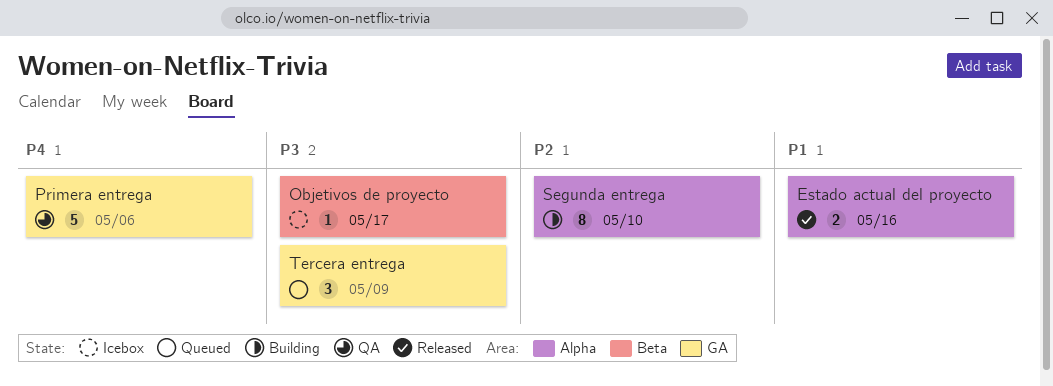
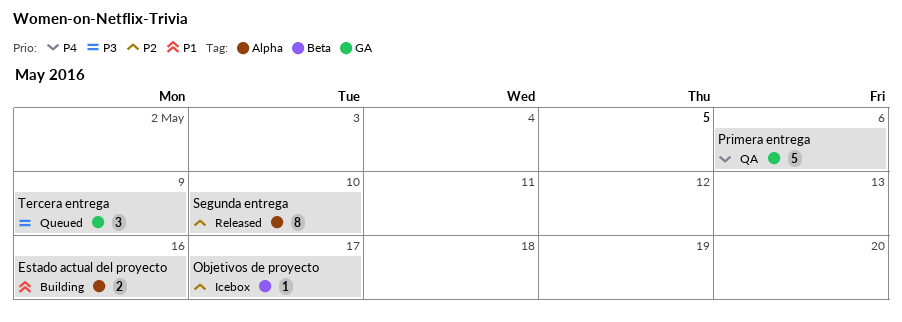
Estado actual del proyecto, status: Released -> Building
Objetivos de proyecto, priority: P3 -> P2
Segunda entrega, status: Building -> Released

